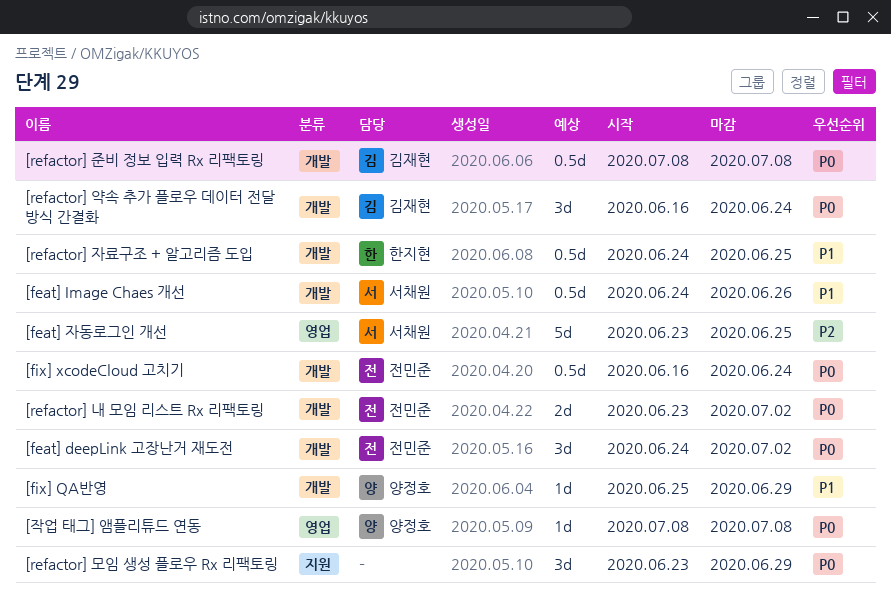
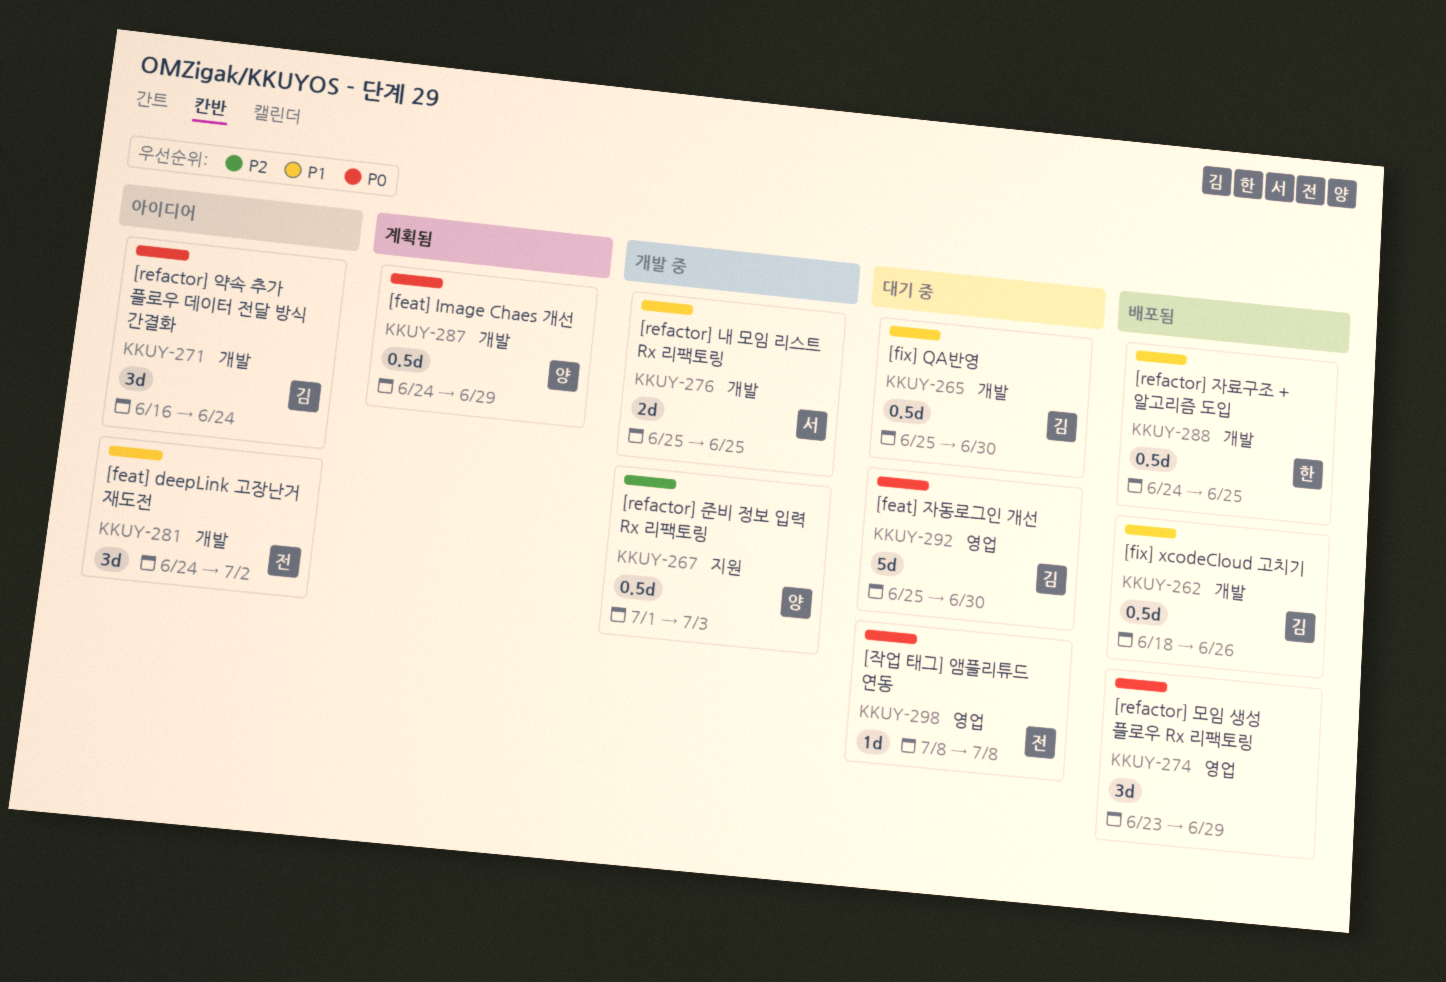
[feat] deepLink 고장난거 재도전, priority: P0 -> P1
[feat] Image Chaes 개선, owner: 서채원 -> 양정호
[feat] Image Chaes 개선, priority: P1 -> P0
[feat] Image Chaes 개선, due: Jun 26 -> Jun 29
[feat] 자동로그인 개선, owner: 서채원 -> 김재현
[feat] 자동로그인 개선, priority: P2 -> P0
[feat] 자동로그인 개선, start: Jun 23 -> Jun 25
[feat] 자동로그인 개선, due: Jun 25 -> Jun 30
[fix] QA반영, owner: 양정호 -> 김재현
[fix] QA반영, estimate: 1d -> 0.5d
[fix] QA반영, due: Jun 29 -> Jun 30
[fix] xcodeCloud 고치기, owner: 전민준 -> 김재현
[fix] xcodeCloud 고치기, priority: P0 -> P1
[fix] xcodeCloud 고치기, start: Jun 16 -> Jun 18
[fix] xcodeCloud 고치기, due: Jun 24 -> Jun 26
[refactor] 내 모임 리스트 Rx 리팩토링, owner: 전민준 -> 서채원
[refactor] 내 모임 리스트 Rx 리팩토링, priority: P0 -> P1
[refactor] 내 모임 리스트 Rx 리팩토링, start: Jun 23 -> Jun 25
[refactor] 내 모임 리스트 Rx 리팩토링, due: Jul 2 -> Jun 25
[refactor] 모임 생성 플로우 Rx 리팩토링, label: 지원 -> 영업
[refactor] 준비 정보 입력 Rx 리팩토링, owner: 김재현 -> 양정호
[refactor] 준비 정보 입력 Rx 리팩토링, priority: P0 -> P2
[refactor] 준비 정보 입력 Rx 리팩토링, label: 개발 -> 지원
[refactor] 준비 정보 입력 Rx 리팩토링, start: Jul 8 -> Jul 1
[refactor] 준비 정보 입력 Rx 리팩토링, due: Jul 8 -> Jul 3
[작업 태그] 앰플리튜드 연동, owner: 양정호 -> 전민준

